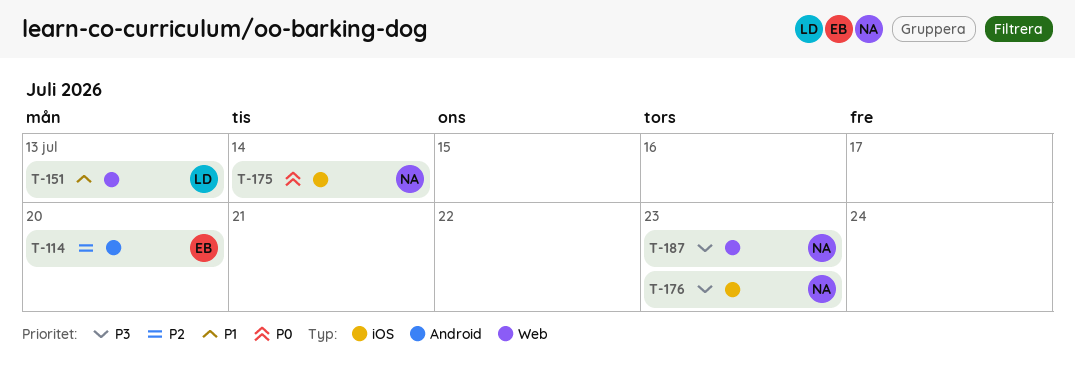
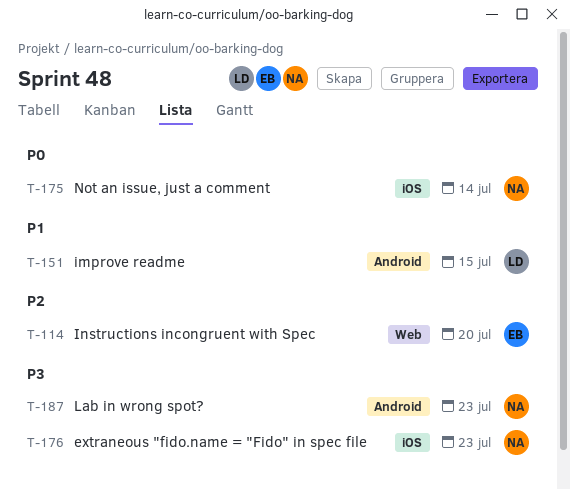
T-114, label: Android -> Web
T-151, label: Web -> Android
T-151, due: Jul 13 -> Jul 15
T-187, label: Web -> Android

